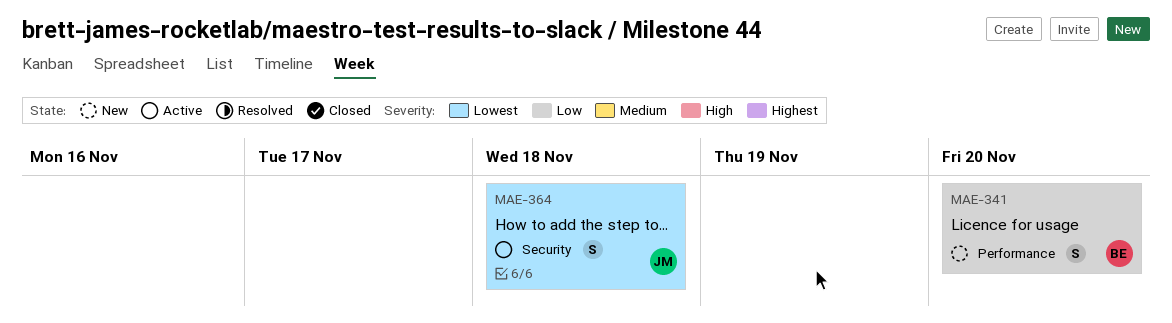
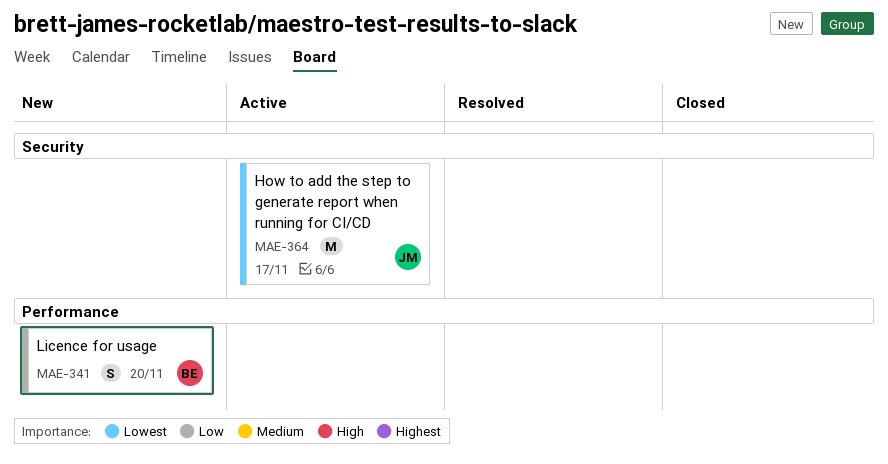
MAE-364, estimate: S -> M
MAE-364, due: Nov 18 -> Nov 17

